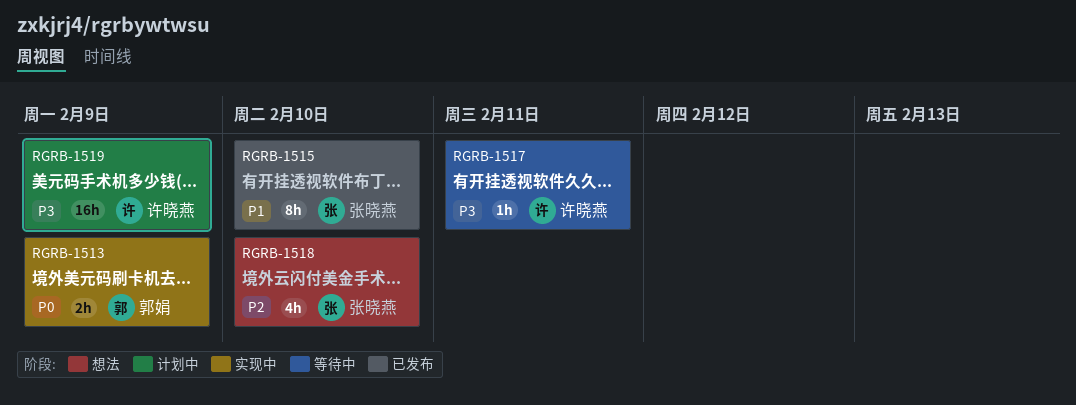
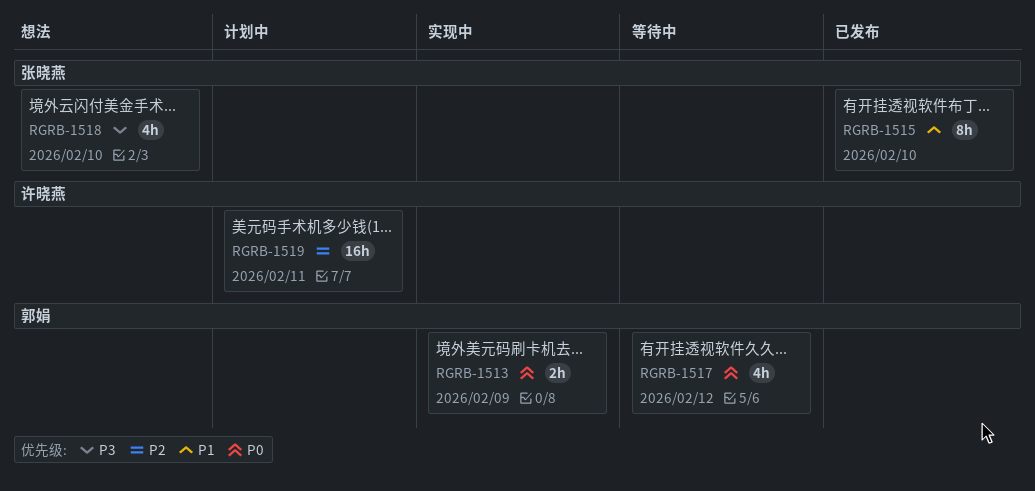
RGRB-1517, owner: 许晓燕 -> 郭娟
RGRB-1517, priority: P3 -> P0
RGRB-1517, estimate: 1h -> 4h
RGRB-1517, due: Feb 11 -> Feb 12
RGRB-1518, priority: P2 -> P3
RGRB-1519, priority: P3 -> P2
RGRB-1519, due: Feb 9 -> Feb 11

